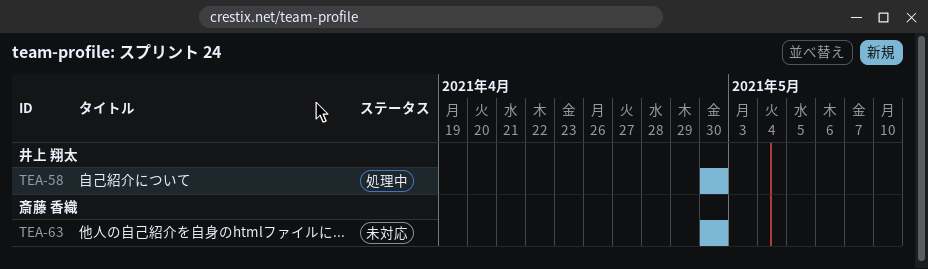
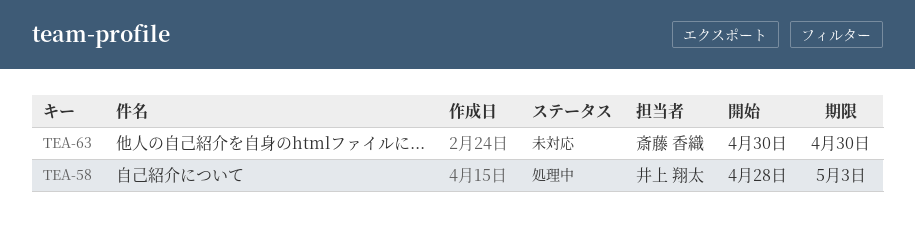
TEA-58, start: Apr 30 -> Apr 28
TEA-58, due: Apr 30 -> May 3

